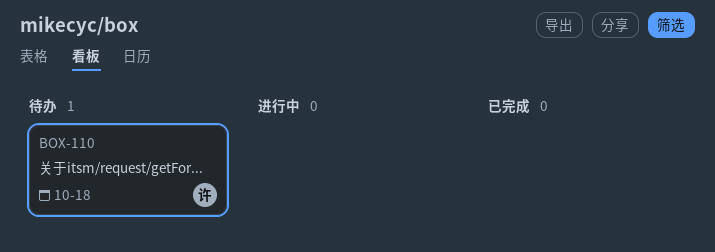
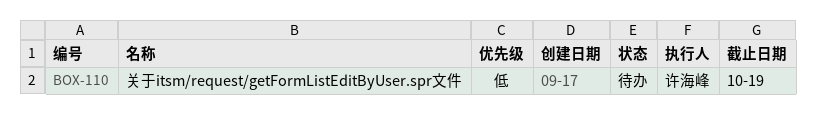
BOX-110, due: Oct 18 -> Oct 19

